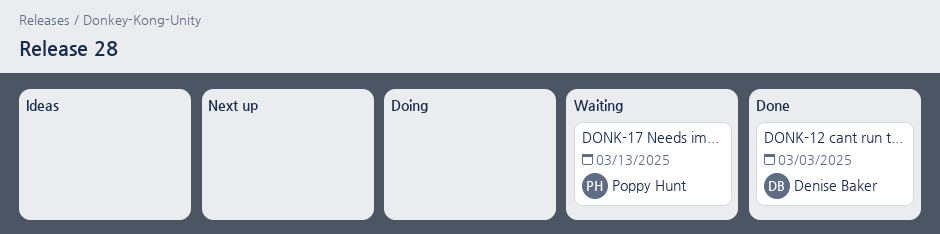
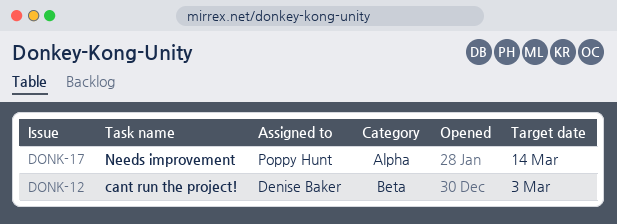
DONK-17, due: Mar 13 -> Mar 14

